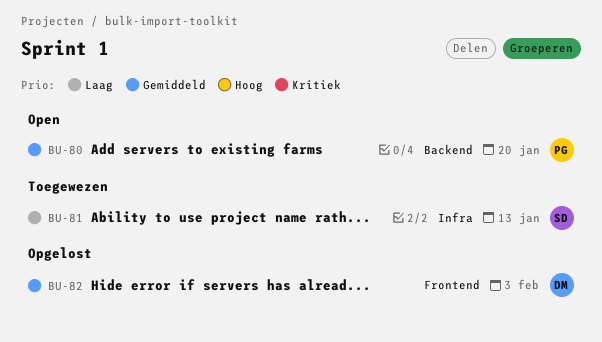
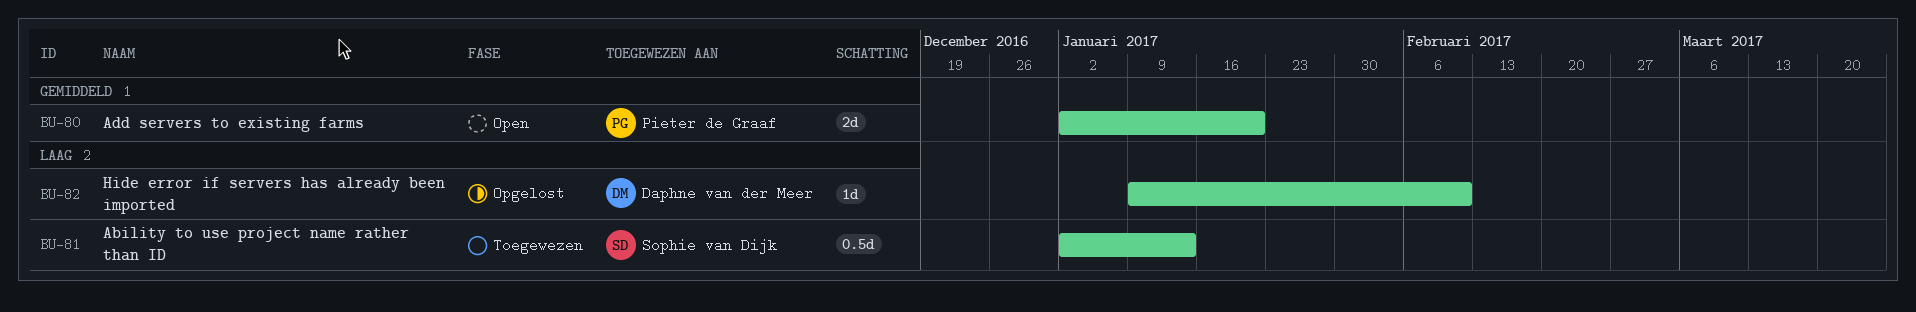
BU-82, priority: Gemiddeld -> Laag
BU-82, due: Feb 3 -> Feb 10

